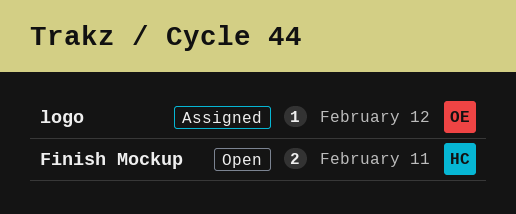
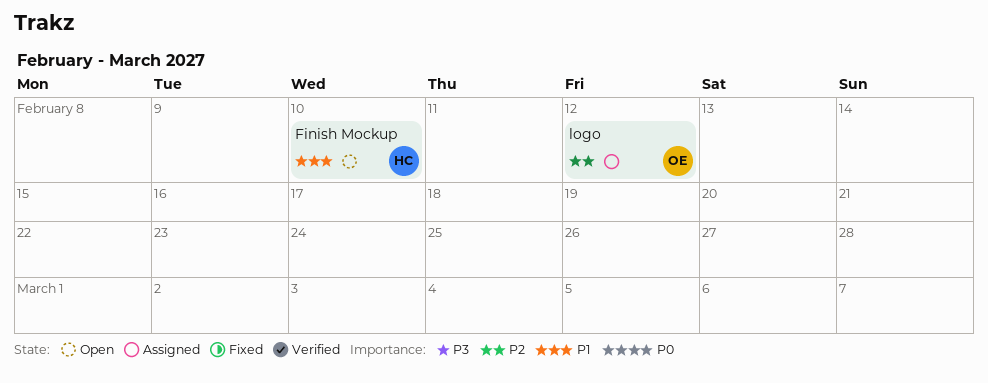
Finish Mockup, due: Feb 11 -> Feb 10

